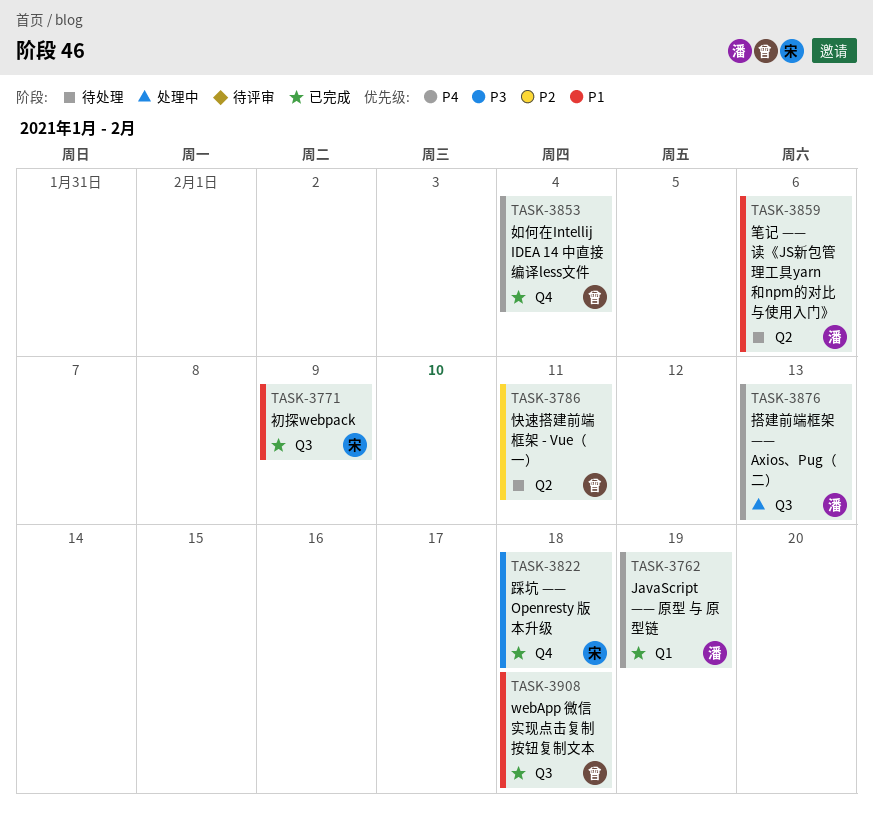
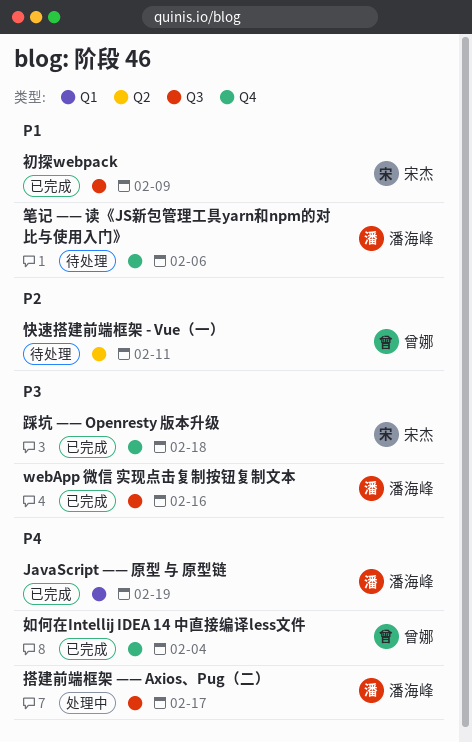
webApp 微信 实现点击复制按钮复制文本, owner: 曾娜 -> 潘海峰
webApp 微信 实现点击复制按钮复制文本, priority: P1 -> P3
webApp 微信 实现点击复制按钮复制文本, due: Feb 18 -> Feb 16
搭建前端框架 —— Axios、Pug（二）, due: Feb 13 -> Feb 17
笔记 —— 读《JS新包管理工具yarn和npm的对比与使用入门》, label: Q2 -> Q4

